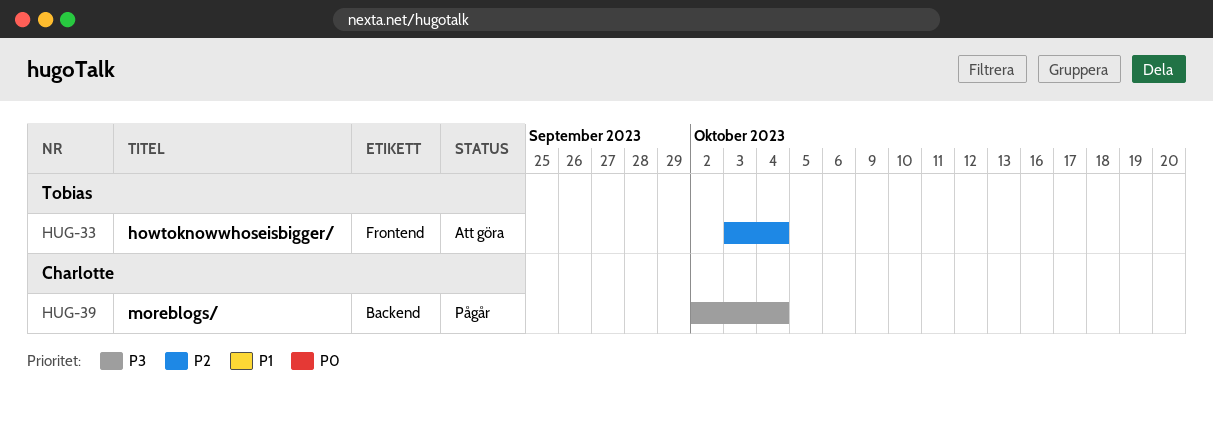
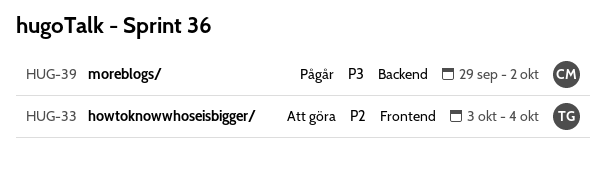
HUG-39, start: Oct 2 -> Sep 29
HUG-39, due: Oct 4 -> Oct 2

